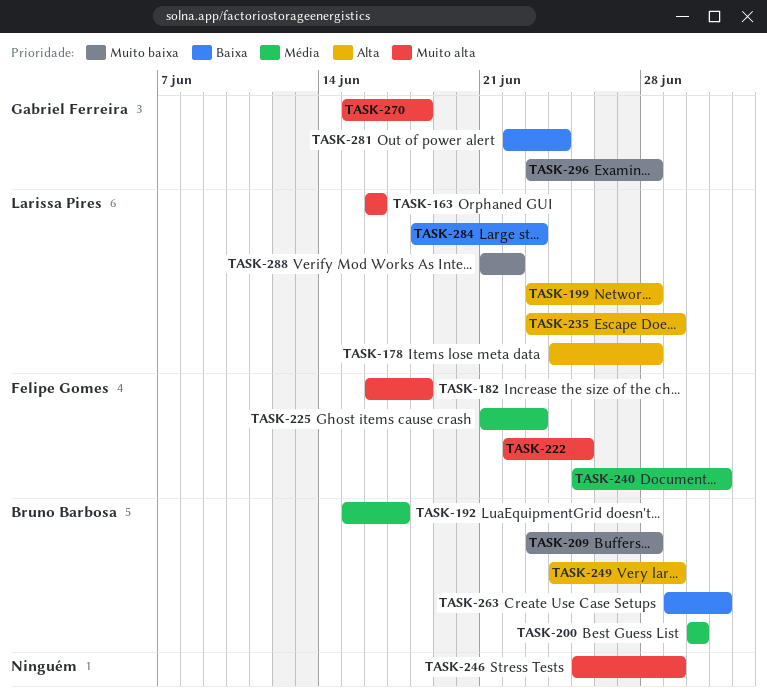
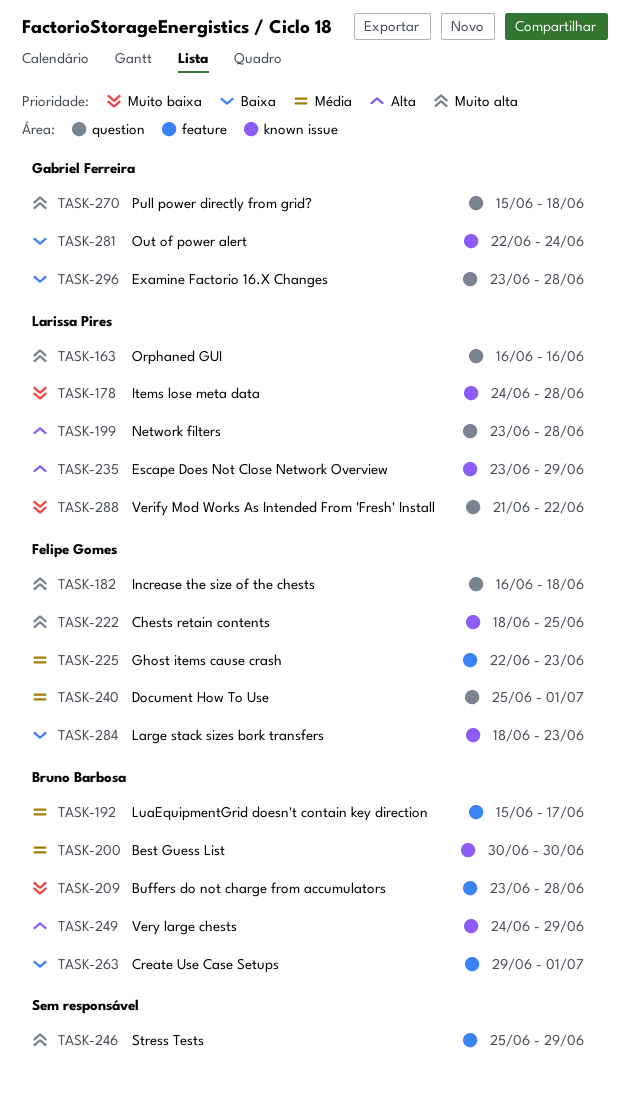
TASK-178, priority: Alta -> Muito baixa
TASK-222, start: Jun 22 -> Jun 18
TASK-225, start: Jun 21 -> Jun 22
TASK-284, owner: Larissa Pires -> Felipe Gomes
TASK-296, priority: Muito baixa -> Baixa

